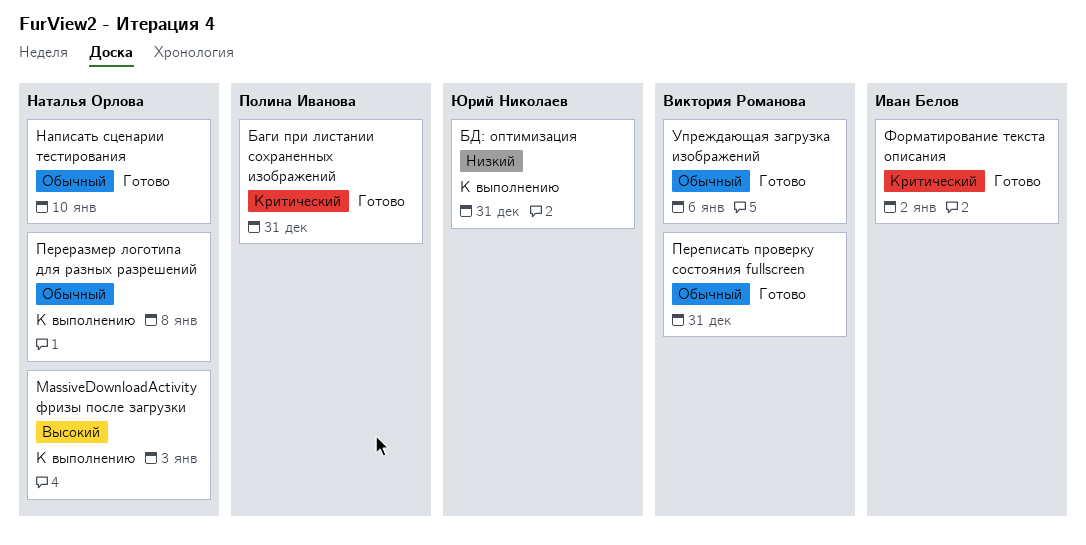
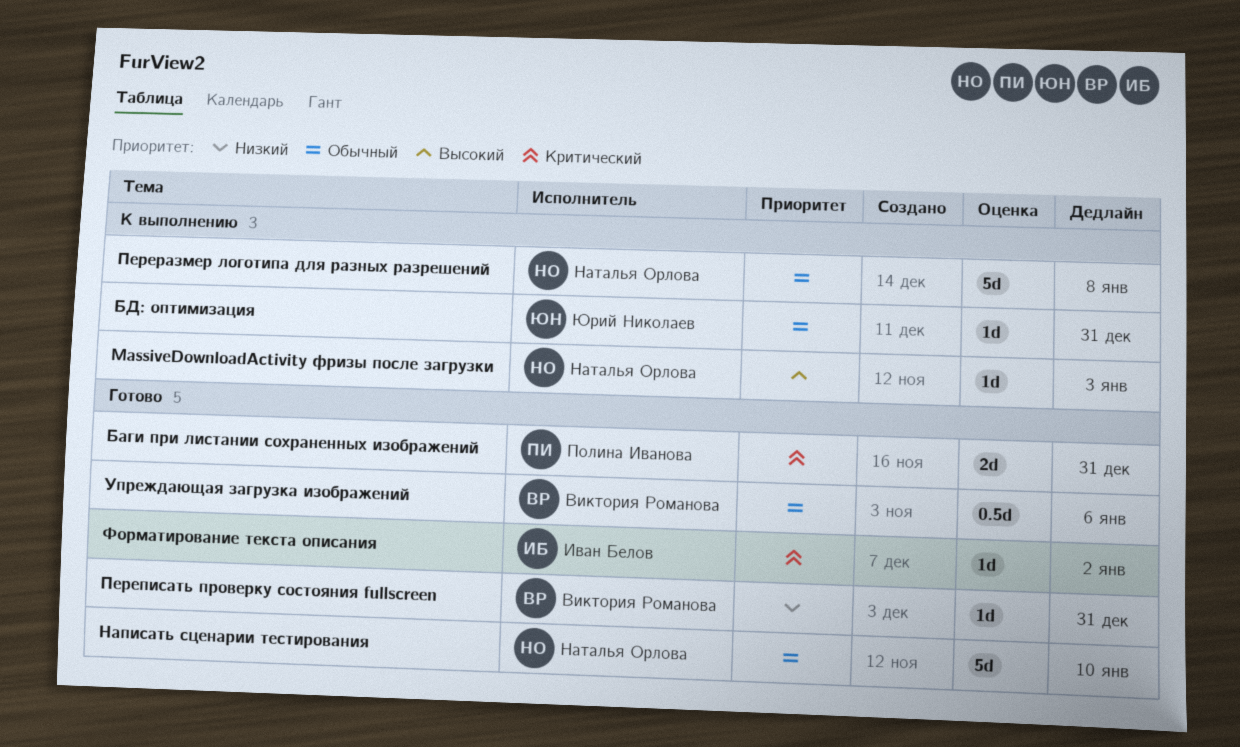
БД: оптимизация, priority: Низкий -> Обычный
Переписать проверку состояния fullscreen, priority: Обычный -> Низкий

